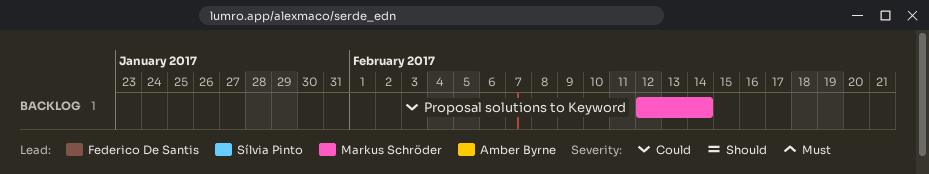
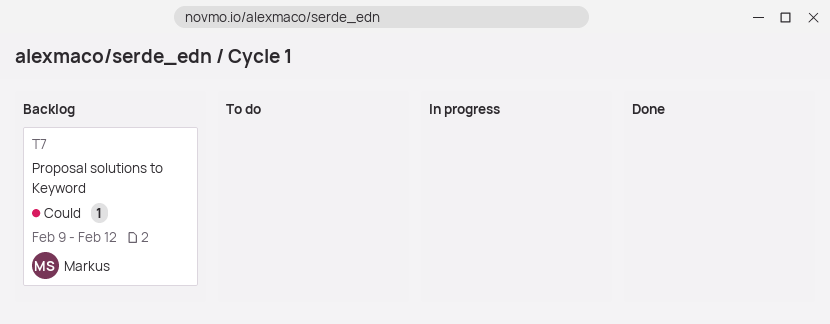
Proposal solutions to Keyword, start: Feb 12 -> Feb 9
Proposal solutions to Keyword, due: Feb 14 -> Feb 12

